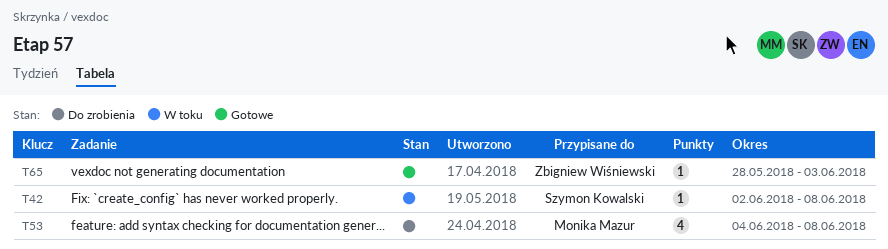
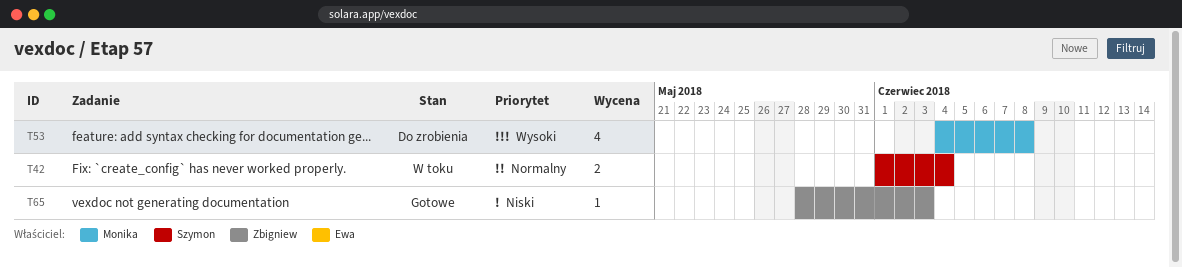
T42, estimate: 1 -> 2
T42, start: Jun 2 -> Jun 1
T42, due: Jun 8 -> Jun 4

